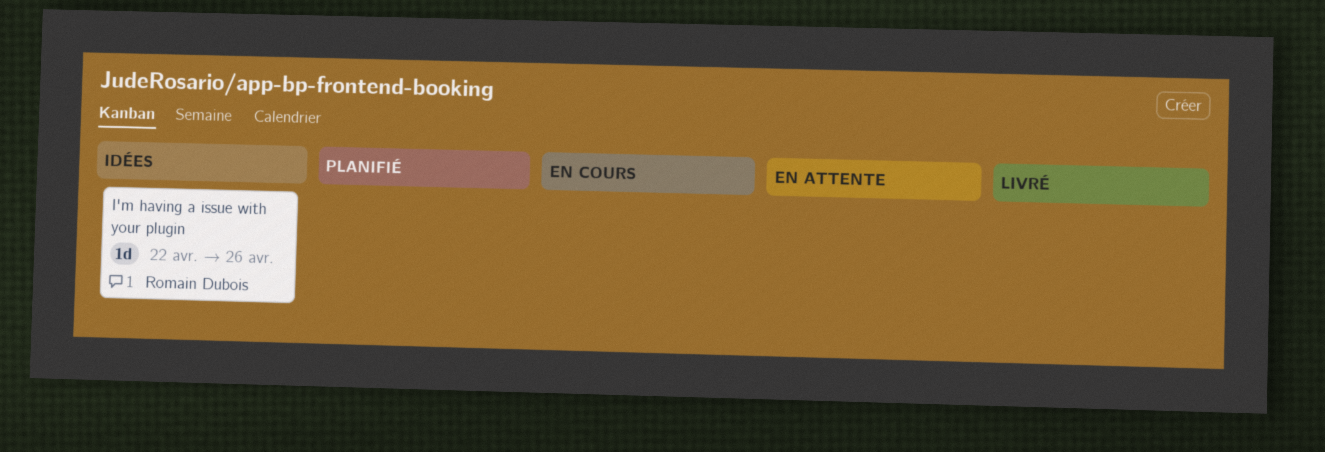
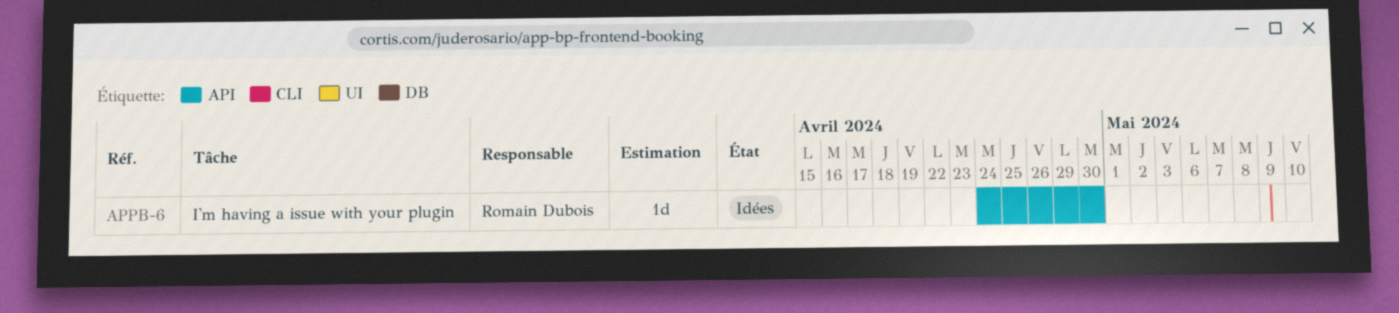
I'm having a issue with your plugin, start: Apr 22 -> Apr 24
I'm having a issue with your plugin, due: Apr 26 -> Apr 30

